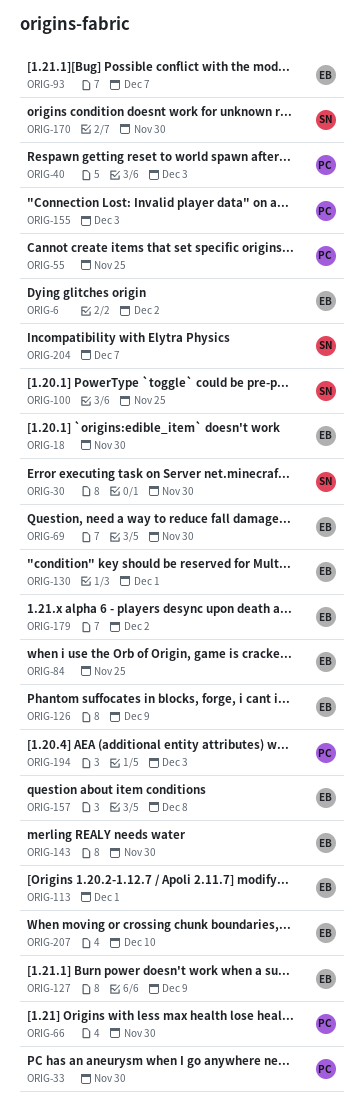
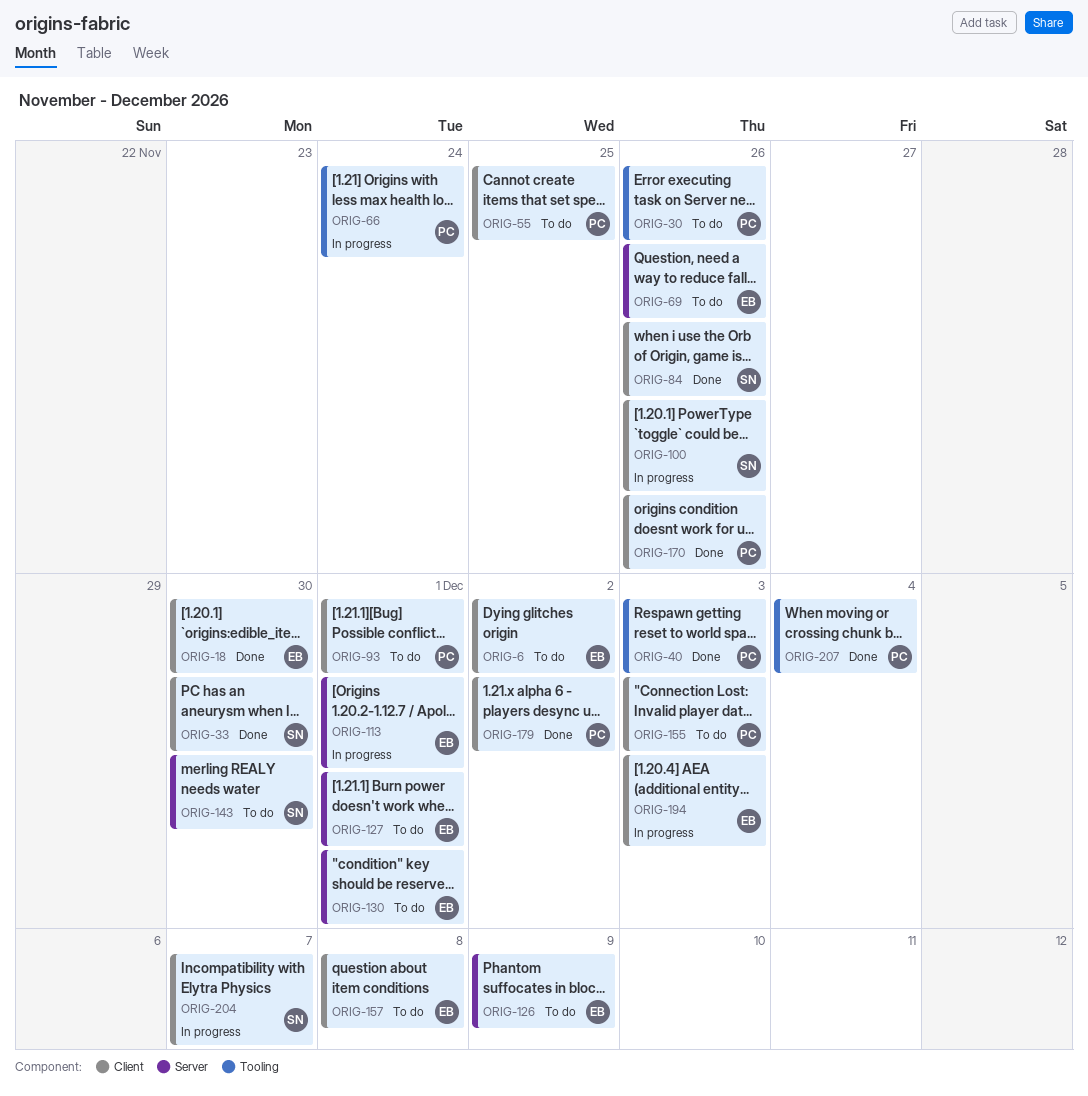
ORIG-30, owner: SN -> PC
ORIG-30, due: Nov 30 -> Nov 26
ORIG-33, owner: PC -> SN
ORIG-66, due: Nov 30 -> Nov 24
ORIG-69, due: Nov 30 -> Nov 26
ORIG-84, owner: EB -> SN
ORIG-84, due: Nov 25 -> Nov 26
ORIG-93, owner: EB -> PC
ORIG-93, due: Dec 7 -> Dec 1
ORIG-100, due: Nov 25 -> Nov 26
ORIG-127, due: Dec 9 -> Dec 1
ORIG-143, owner: EB -> SN
ORIG-170, owner: SN -> PC
ORIG-170, due: Nov 30 -> Nov 26
ORIG-179, owner: EB -> PC
ORIG-194, owner: PC -> EB
ORIG-207, owner: EB -> PC
ORIG-207, due: Dec 10 -> Dec 4

